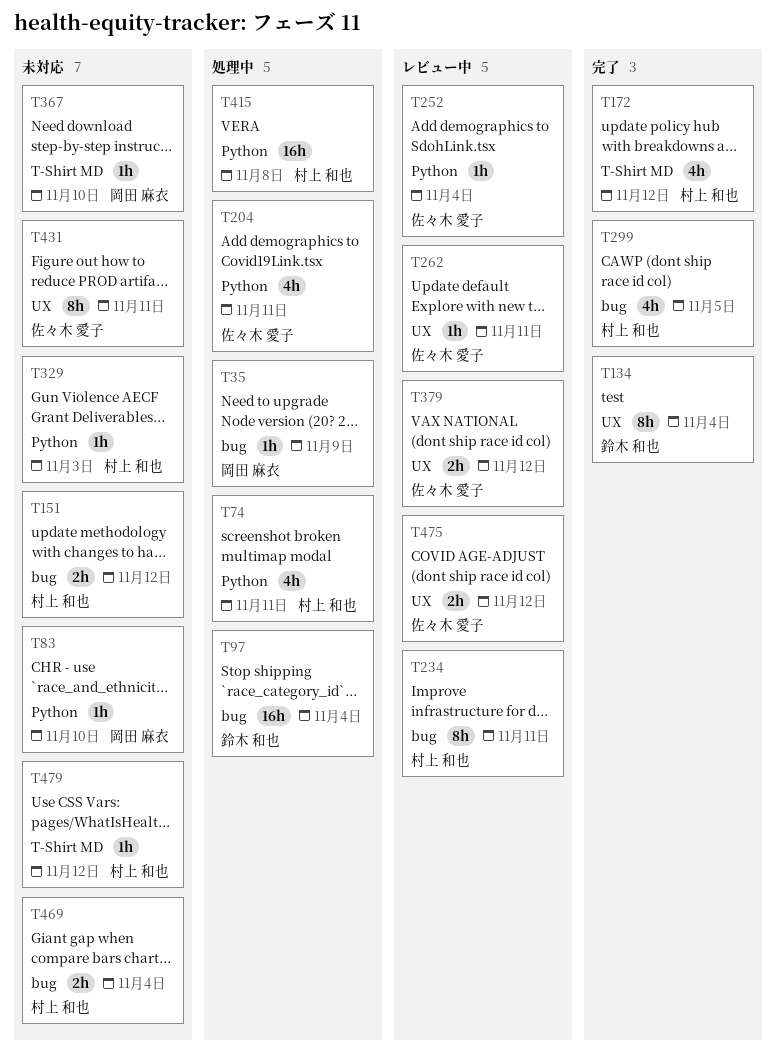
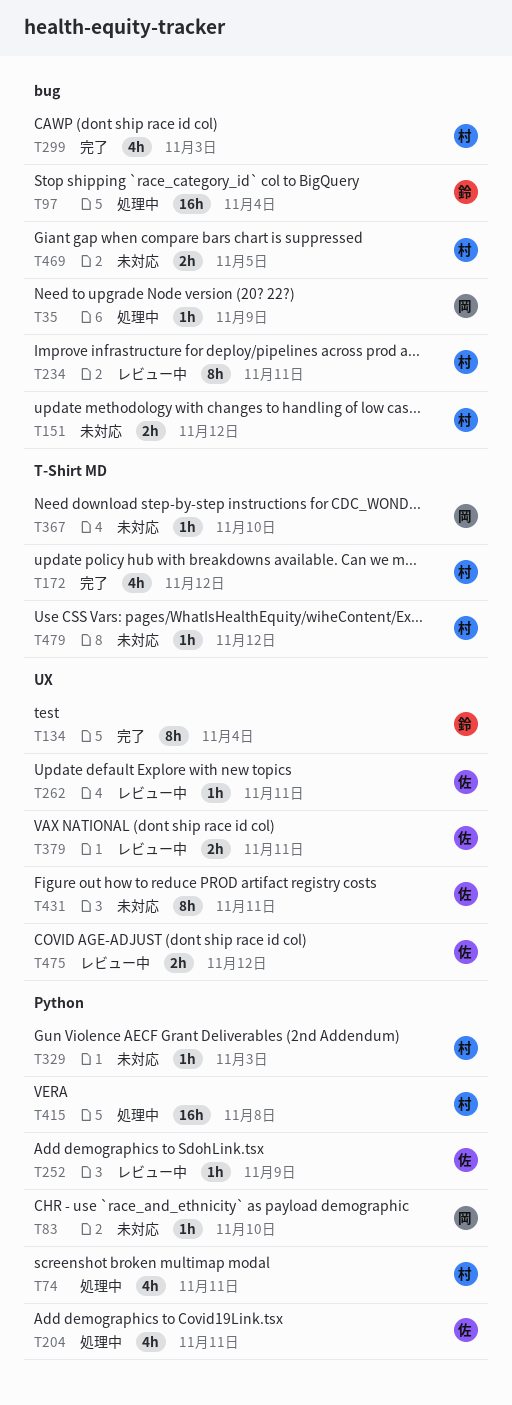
T252, due: Nov 4 -> Nov 9
T299, due: Nov 5 -> Nov 3
T379, due: Nov 12 -> Nov 11
T469, due: Nov 4 -> Nov 5

